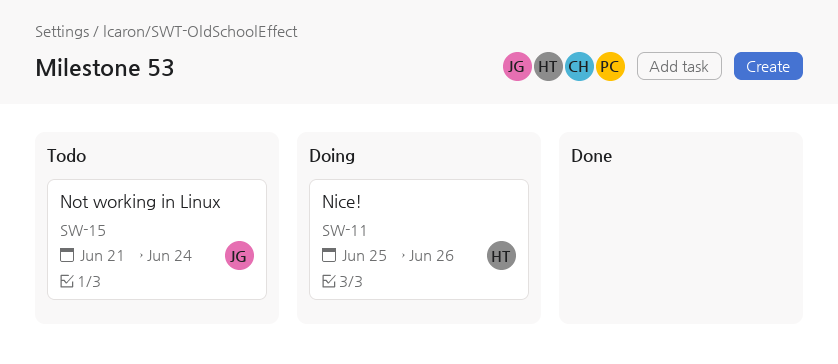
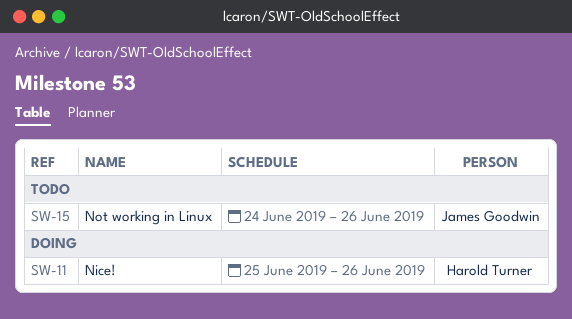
SW-15, start: Jun 21 -> Jun 24
SW-15, due: Jun 24 -> Jun 26

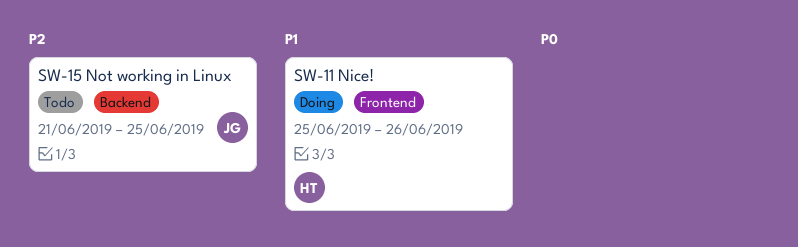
SW-15, start: Jun 24 -> Jun 21
SW-15, due: Jun 26 -> Jun 25

